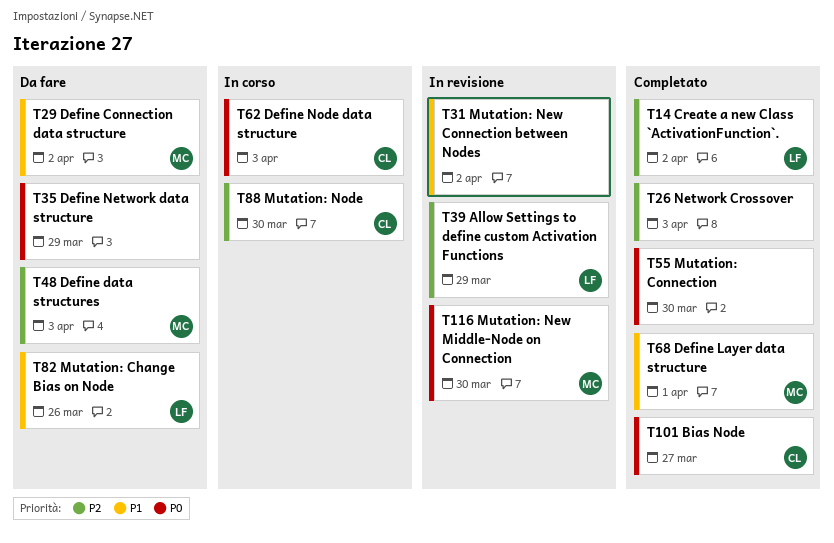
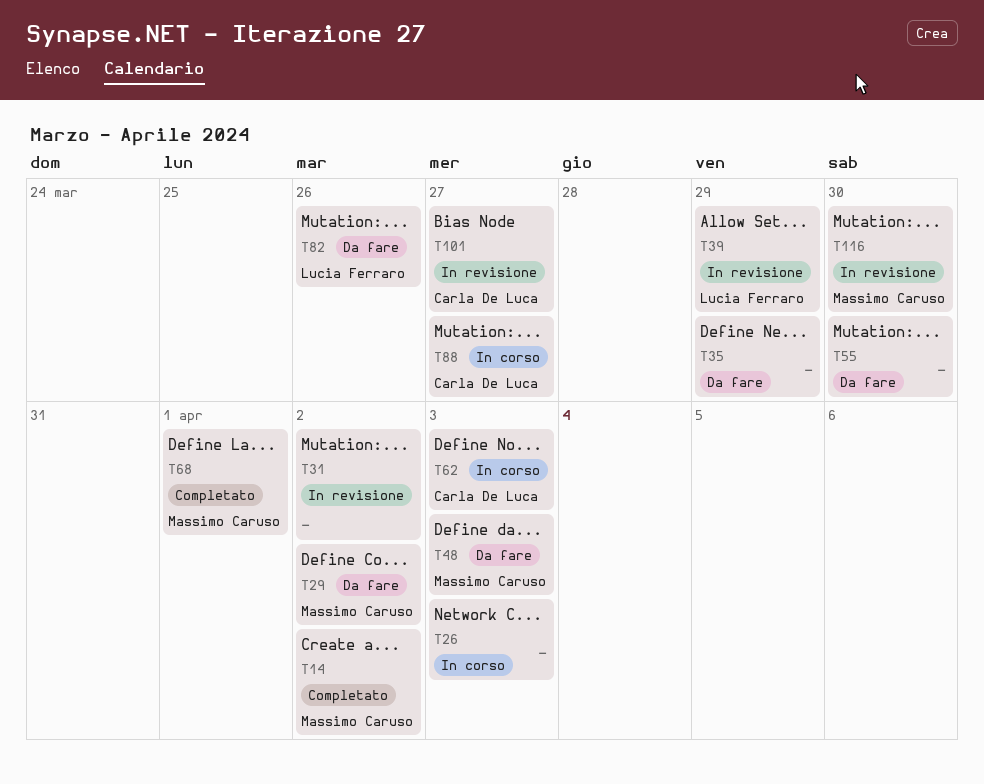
T14, owner: Lucia Ferraro -> Massimo Caruso
T26, status: Completato -> In corso
T55, status: Completato -> Da fare
T88, due: Mar 30 -> Mar 27
T101, status: Completato -> In revisione

